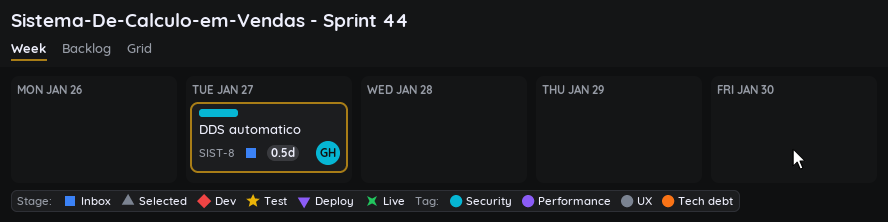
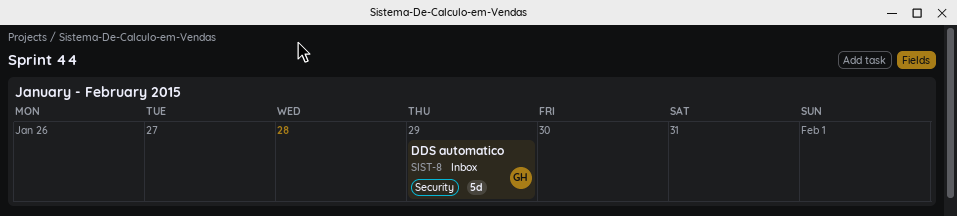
SIST-8, estimate: 0.5d -> 5d
SIST-8, due: Jan 27 -> Jan 29

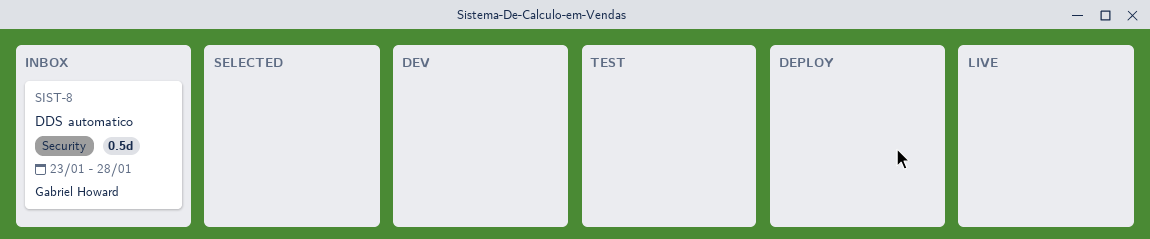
SIST-8, estimate: 5d -> 0.5d
SIST-8, due: Jan 29 -> Jan 28

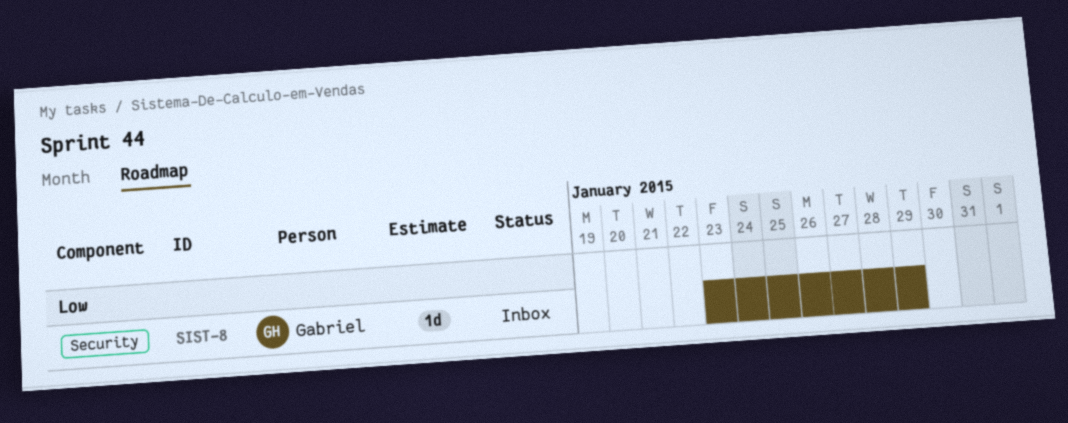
SIST-8, estimate: 0.5d -> 1d
SIST-8, due: Jan 28 -> Jan 29

